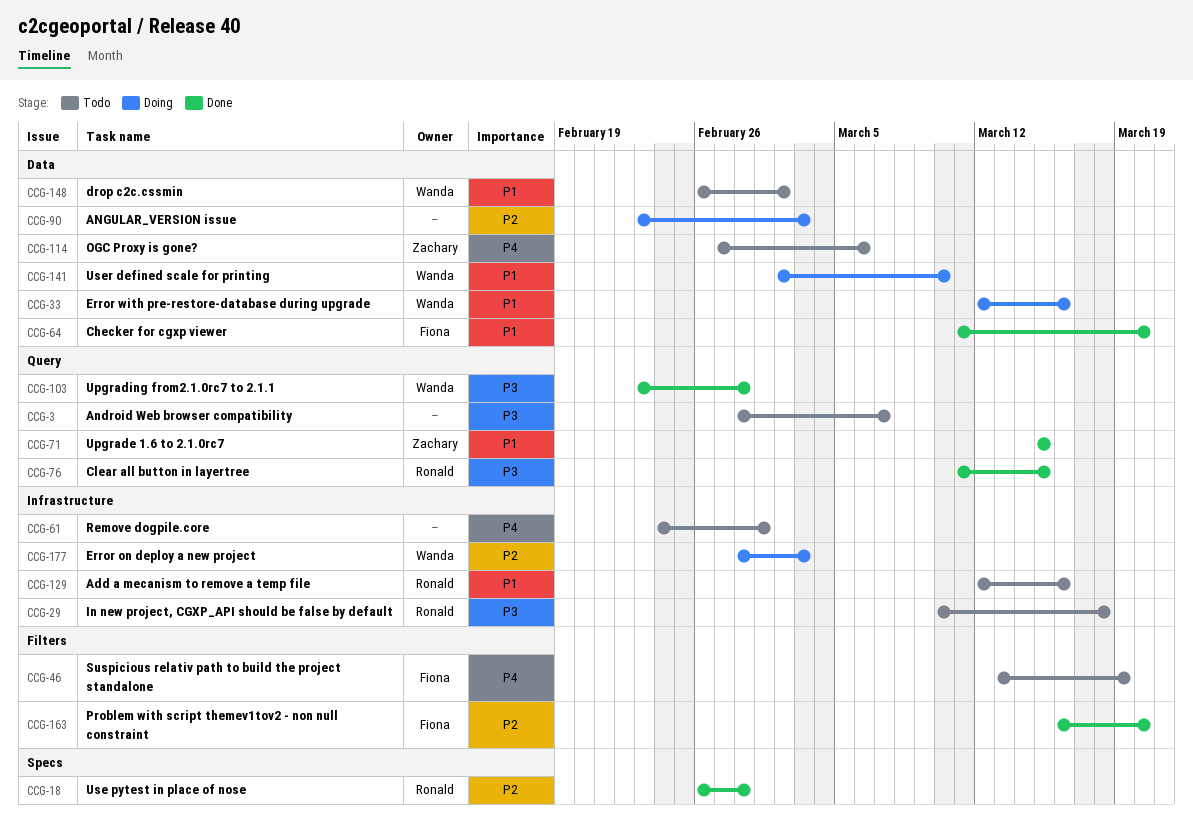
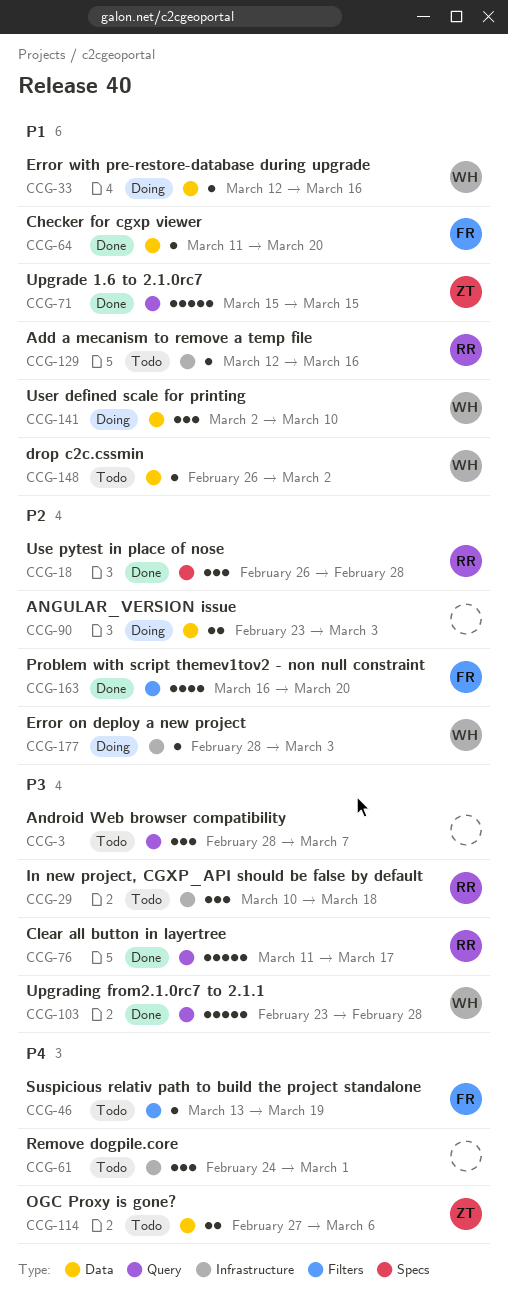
CCG-76, due: Mar 15 -> Mar 17

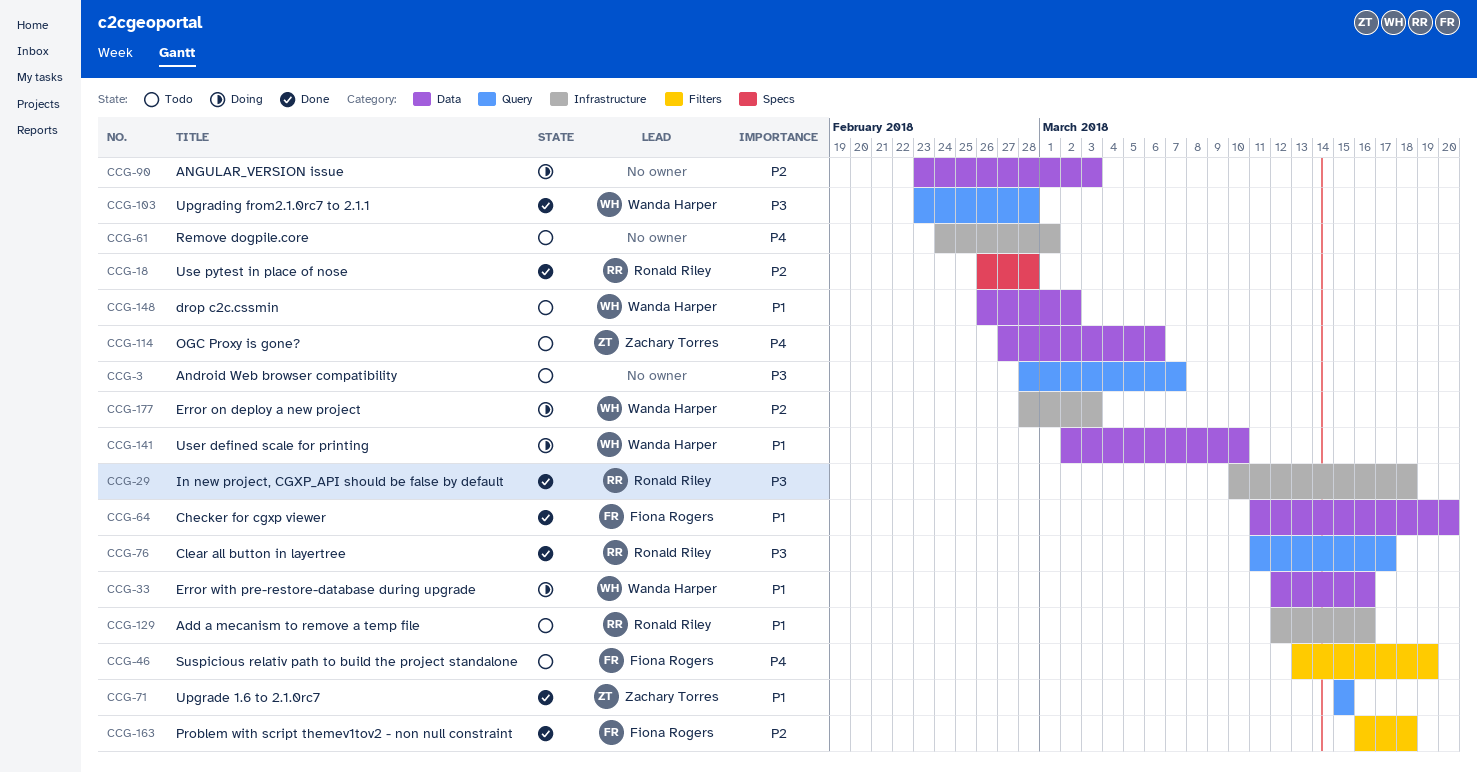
CCG-29, status: Todo -> Done
CCG-163, due: Mar 20 -> Mar 18

